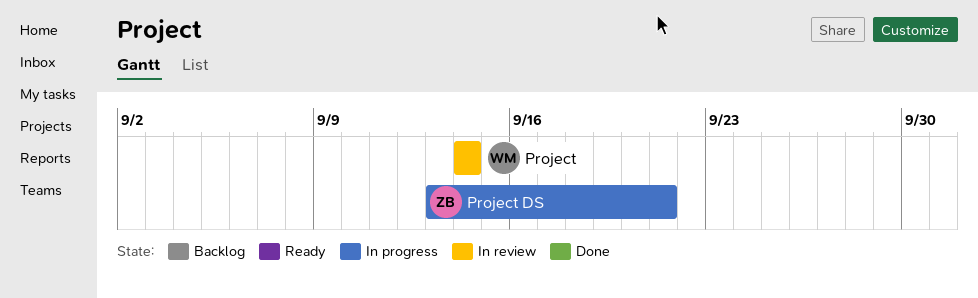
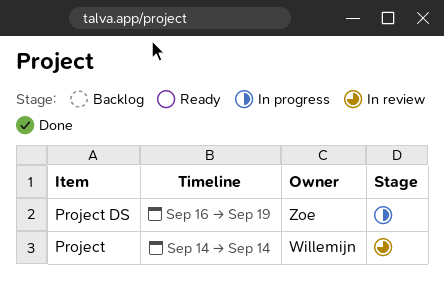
Project DS, start: Sep 13 -> Sep 16
Project DS, due: Sep 21 -> Sep 19

